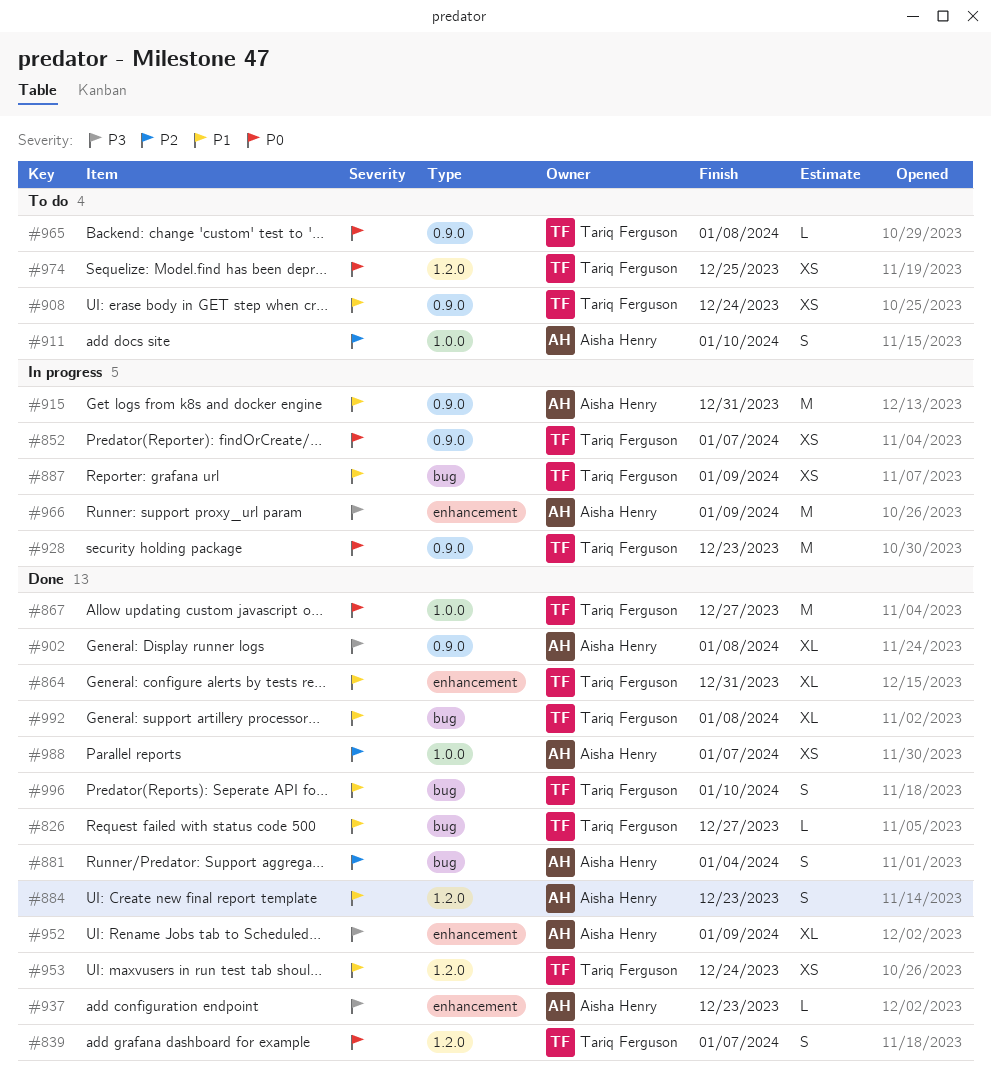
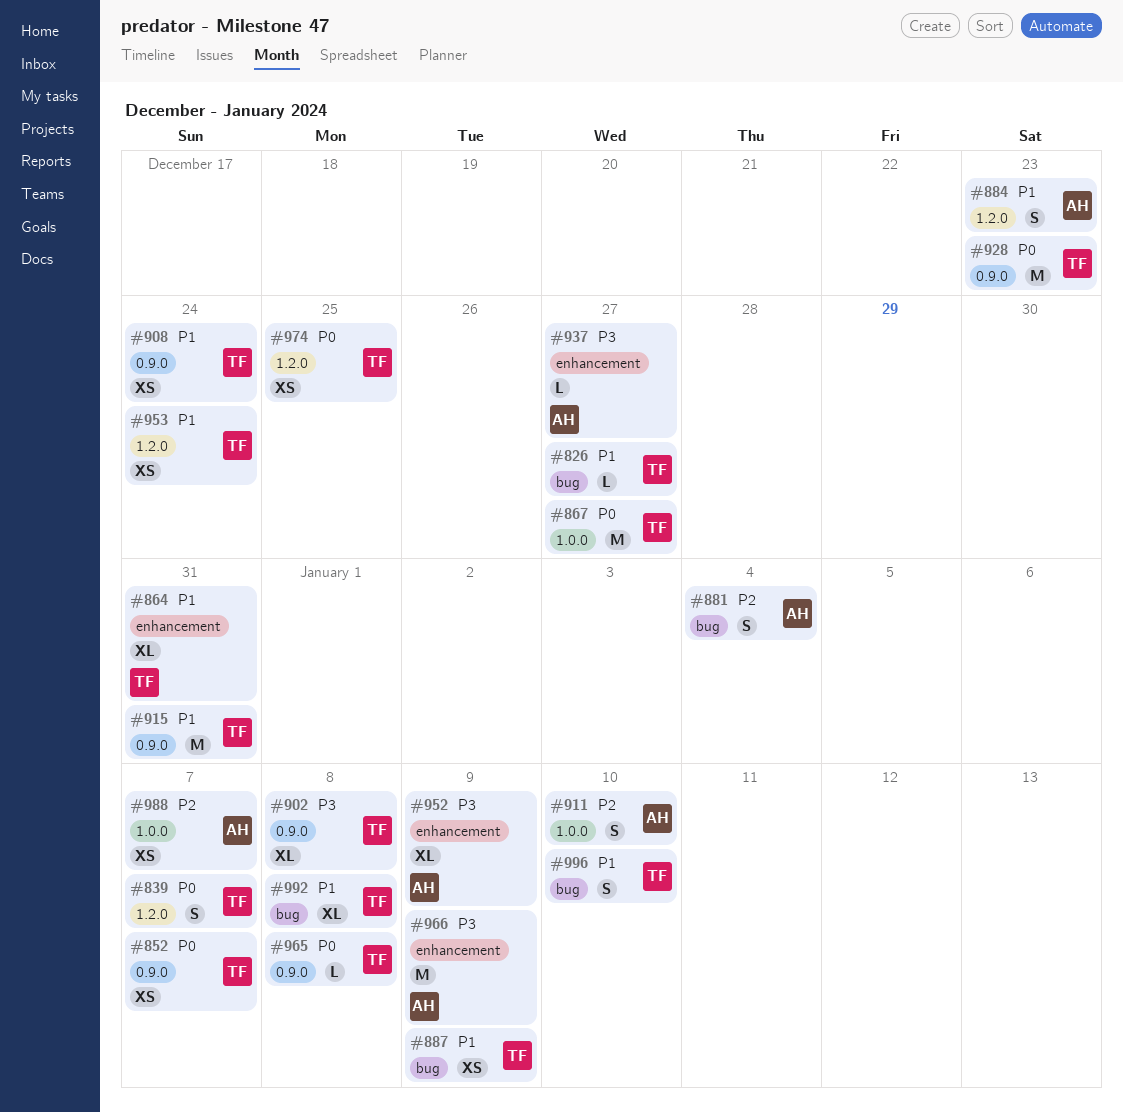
#902, owner: Aisha Henry -> Tariq Ferguson
#915, owner: Aisha Henry -> Tariq Ferguson
#937, due: Dec 23 -> Dec 27

